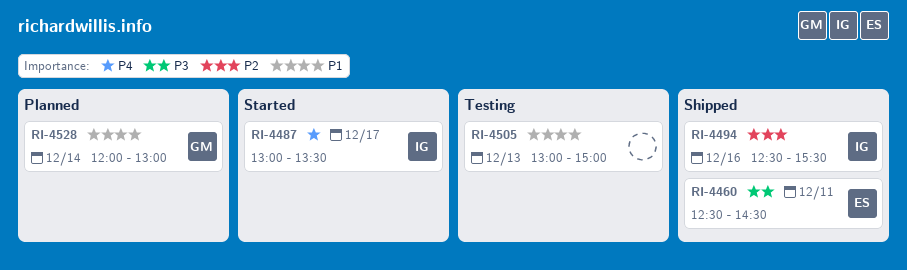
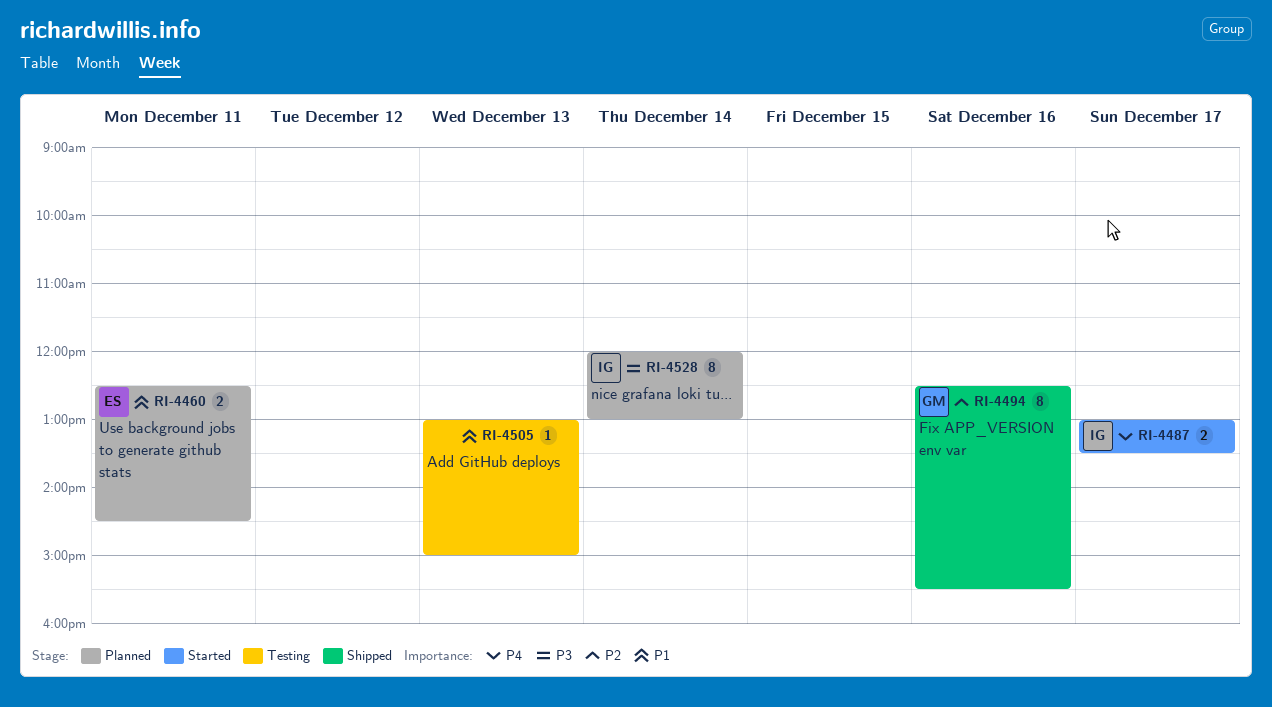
RI-4460, status: Shipped -> Planned
RI-4460, priority: P3 -> P1
RI-4494, owner: IG -> GM
RI-4528, owner: GM -> IG
RI-4528, priority: P1 -> P3

